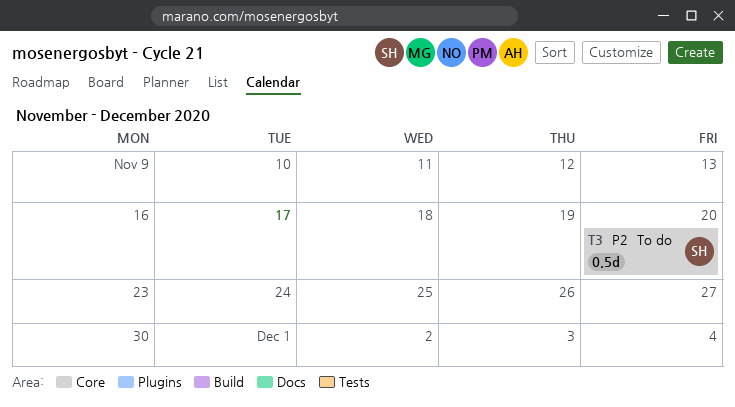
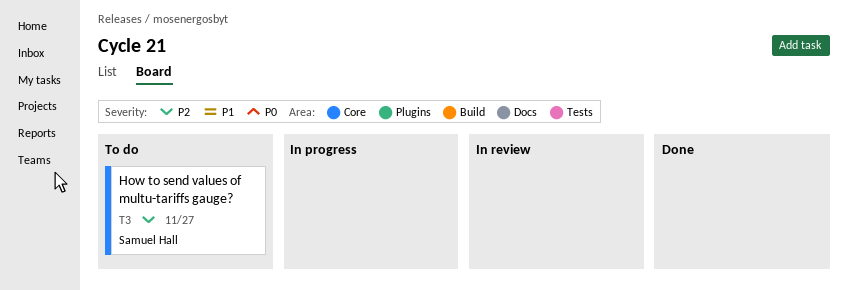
T3, due: Nov 20 -> Nov 27

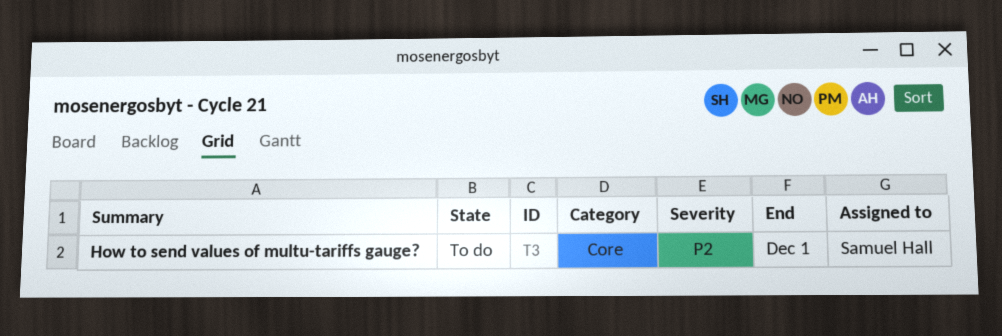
T3, due: Nov 27 -> Dec 1

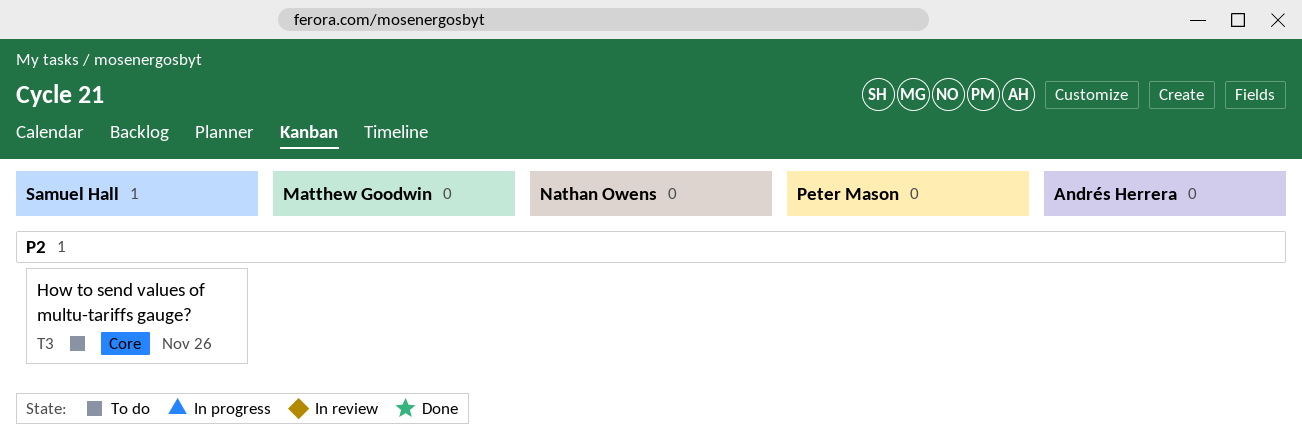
T3, due: Dec 1 -> Nov 26

